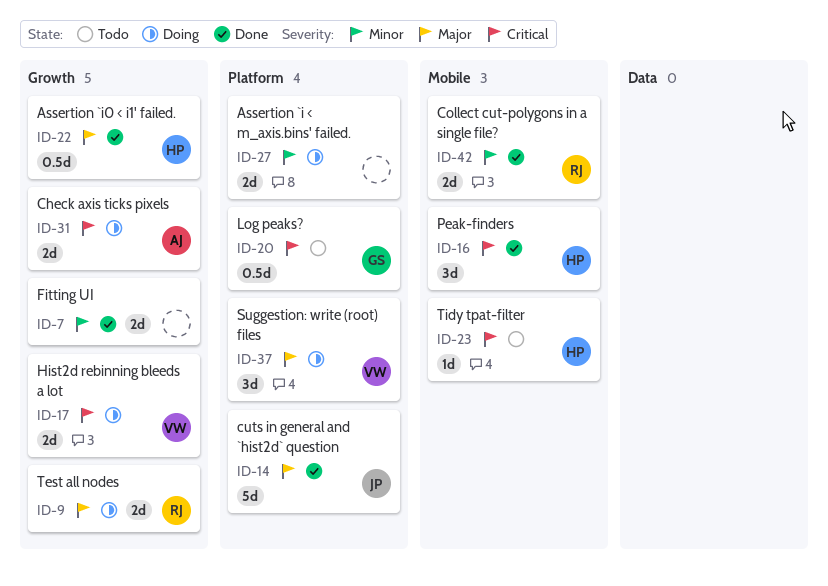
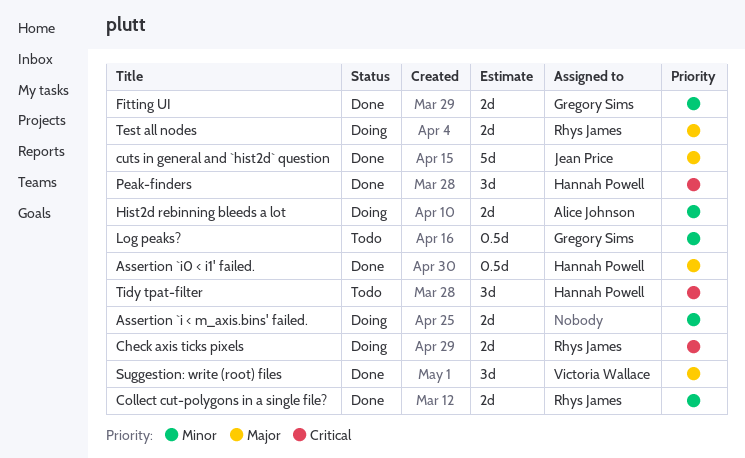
Check axis ticks pixels, owner: Alice Johnson -> Rhys James
Fitting UI, owner: none -> Gregory Sims
Hist2d rebinning bleeds a lot, owner: Victoria Wallace -> Alice Johnson
Hist2d rebinning bleeds a lot, priority: Critical -> Minor
Log peaks?, priority: Critical -> Minor
Suggestion: write (root) files, status: Doing -> Done
Tidy tpat-filter, estimate: 1d -> 3d

